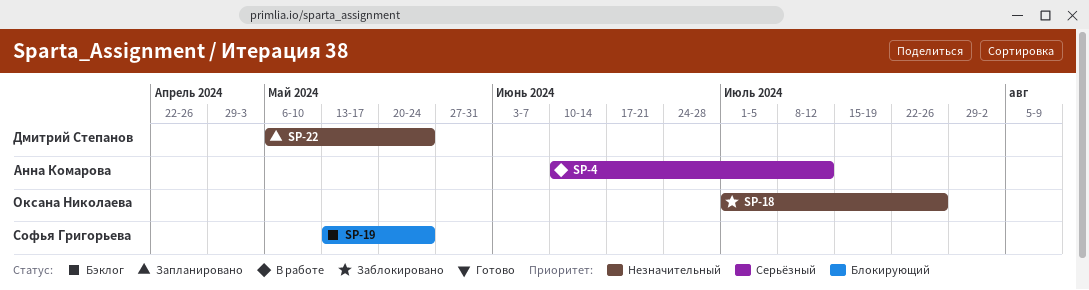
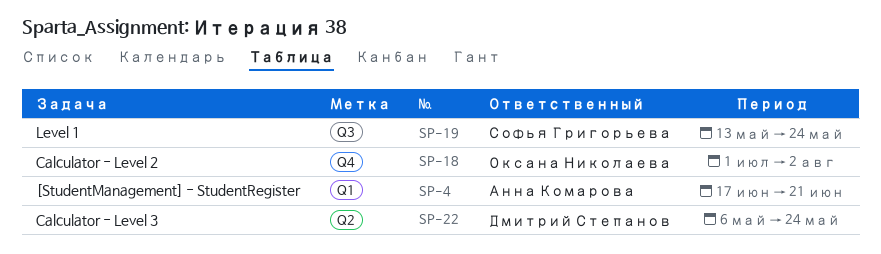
SP-4, start: Jun 10 -> Jun 17
SP-4, due: Jul 12 -> Jun 21
SP-18, due: Jul 26 -> Aug 2

